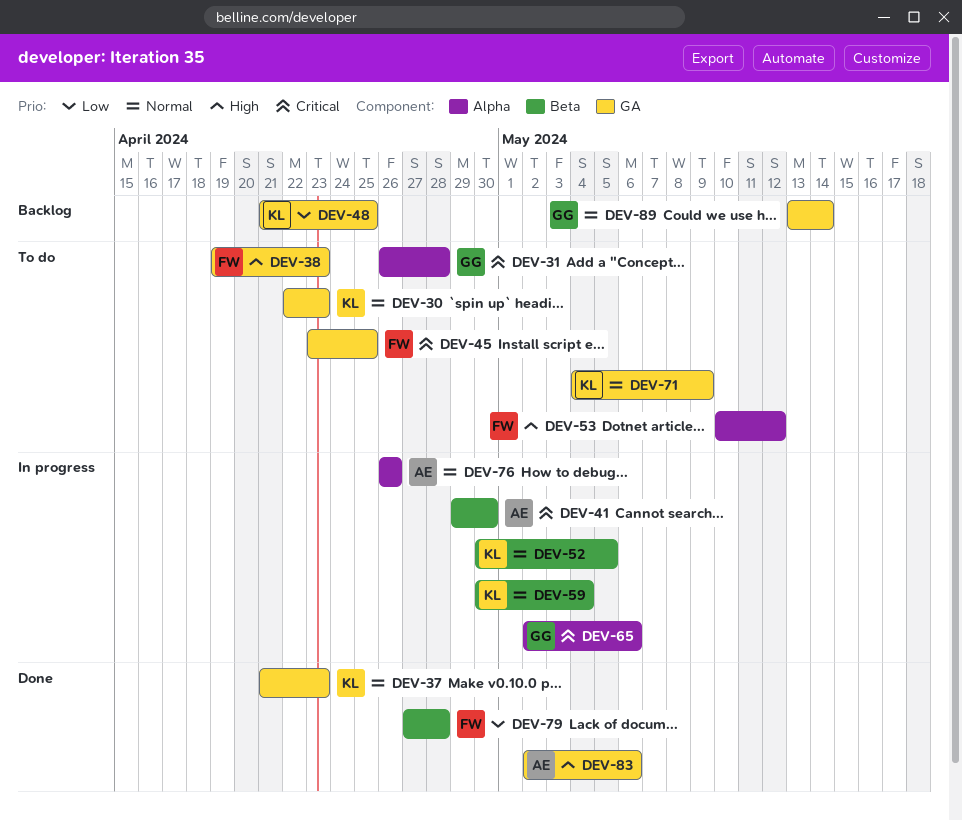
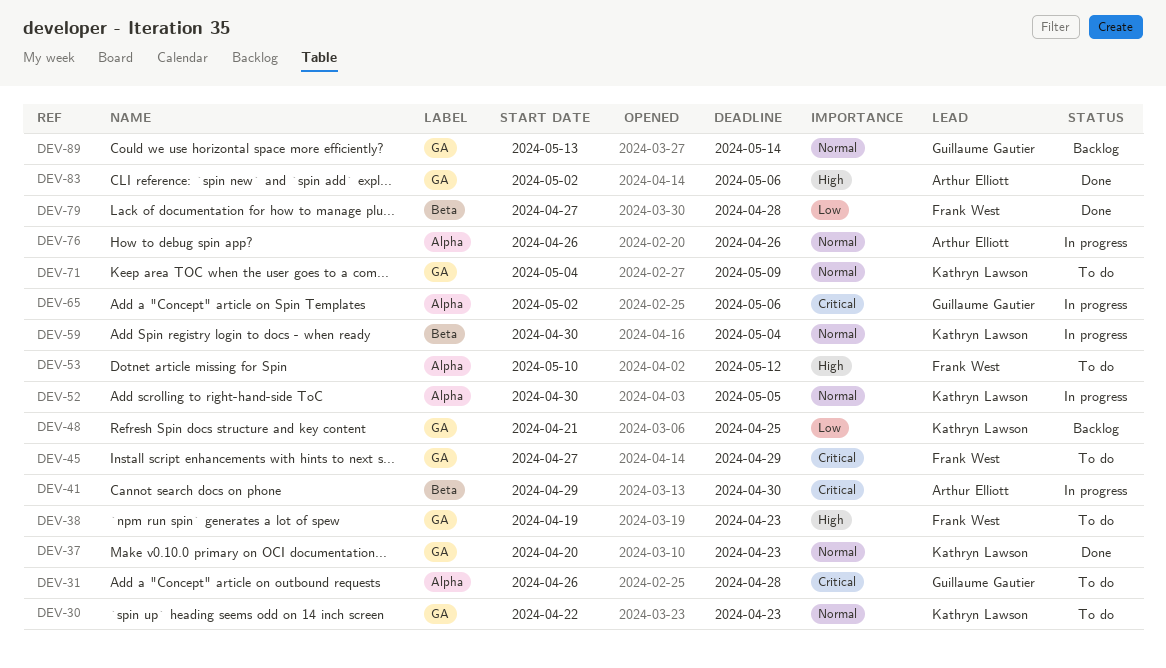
DEV-37, start: Apr 21 -> Apr 20
DEV-45, start: Apr 23 -> Apr 27
DEV-45, due: Apr 25 -> Apr 29
DEV-52, label: Beta -> Alpha

